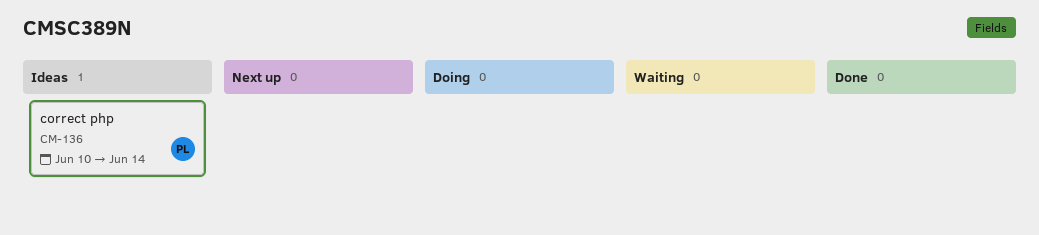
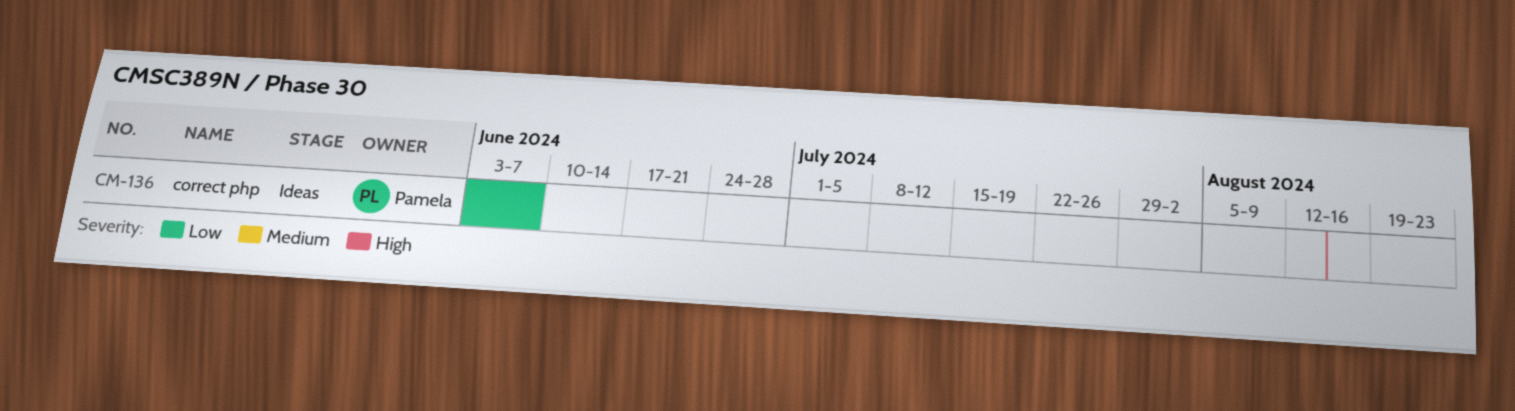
CM-136, start: Jun 10 -> Jun 3
CM-136, due: Jun 14 -> Jun 7

